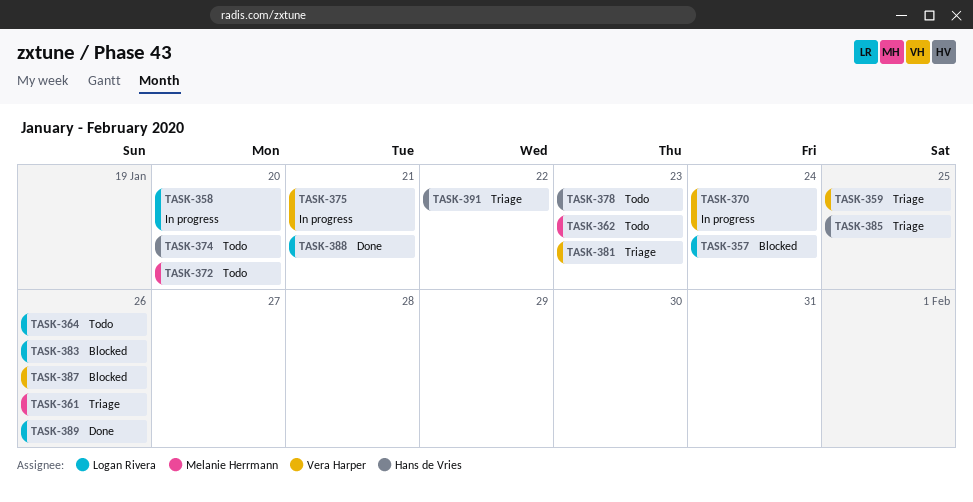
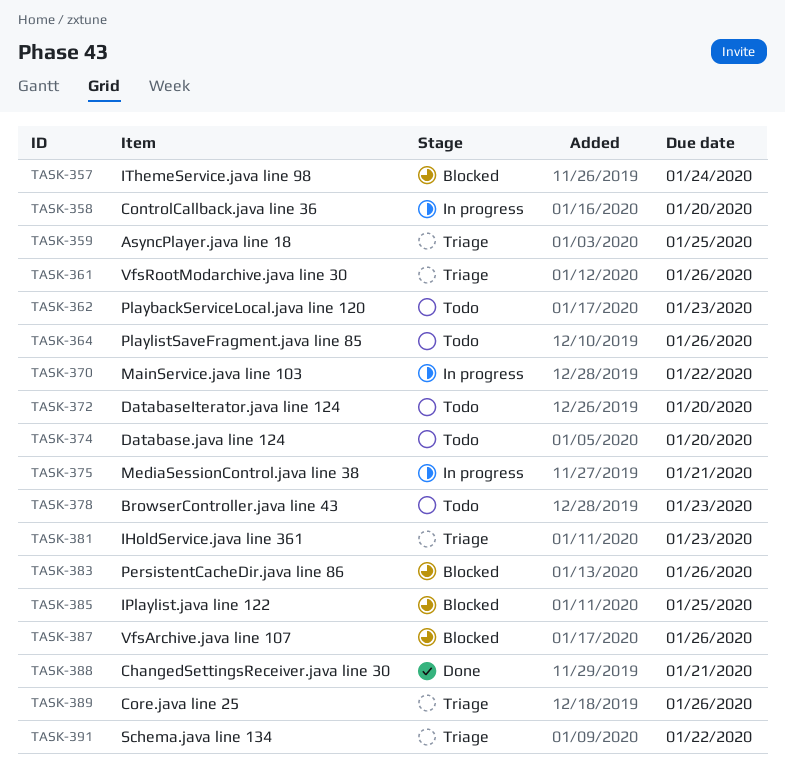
TASK-370, due: Jan 24 -> Jan 22
TASK-385, status: Triage -> Blocked
TASK-389, status: Done -> Triage

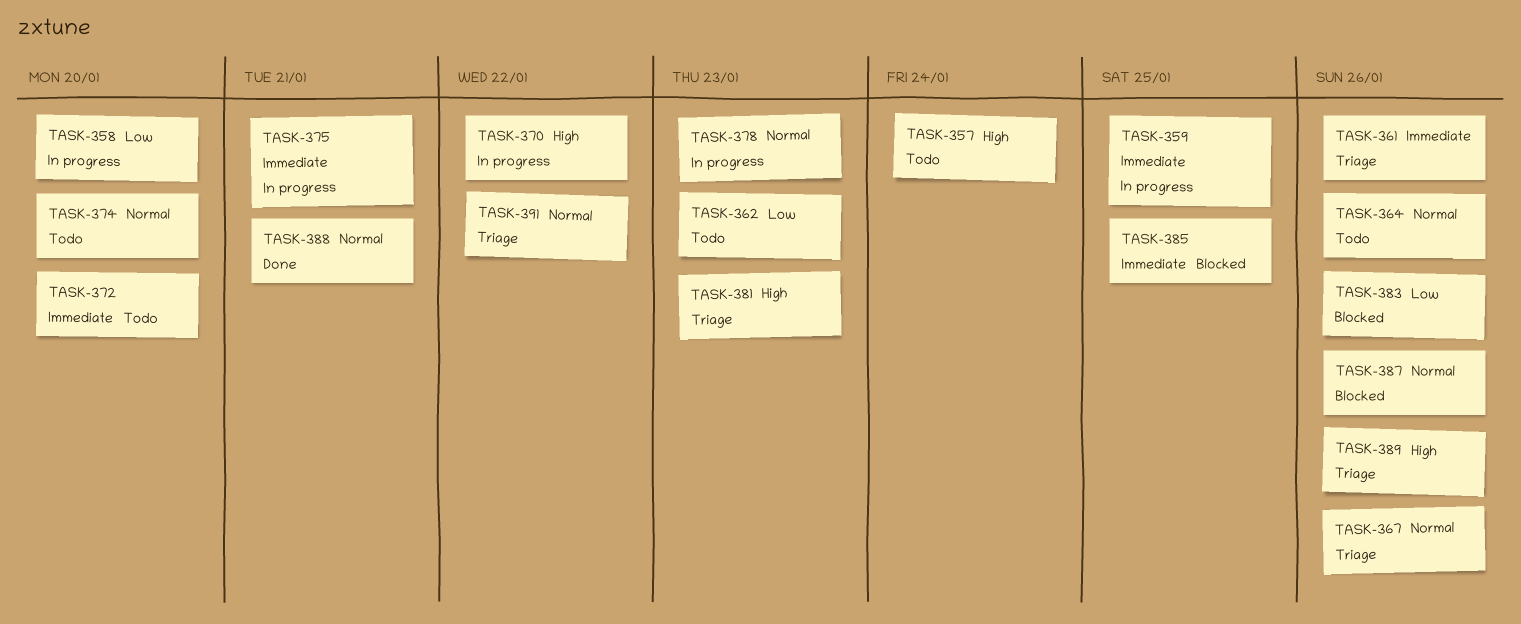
TASK-357, status: Blocked -> Todo
TASK-359, status: Triage -> In progress
TASK-367: none -> present
TASK-378, status: Todo -> In progress

